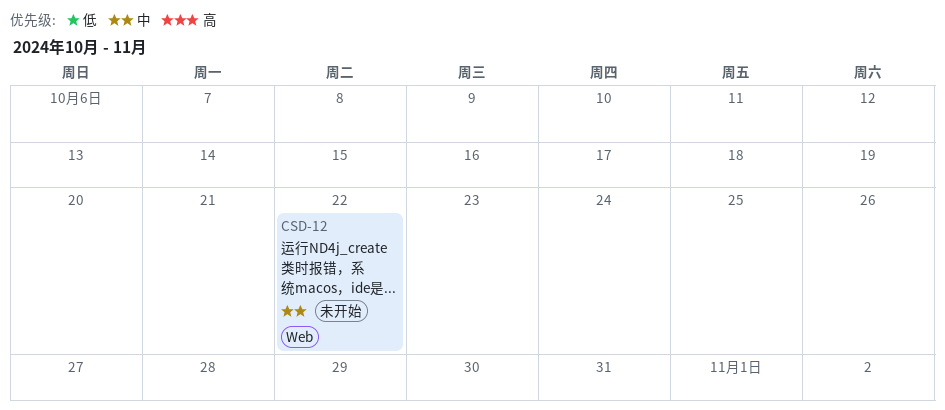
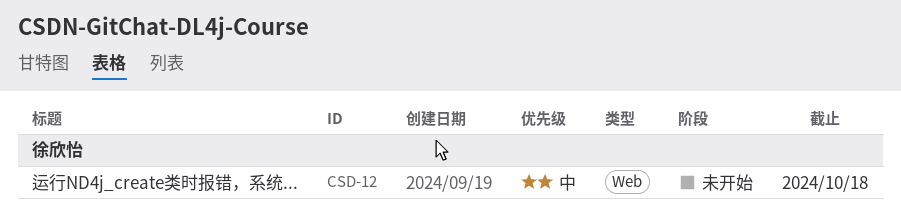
CSD-12, due: Oct 22 -> Oct 18

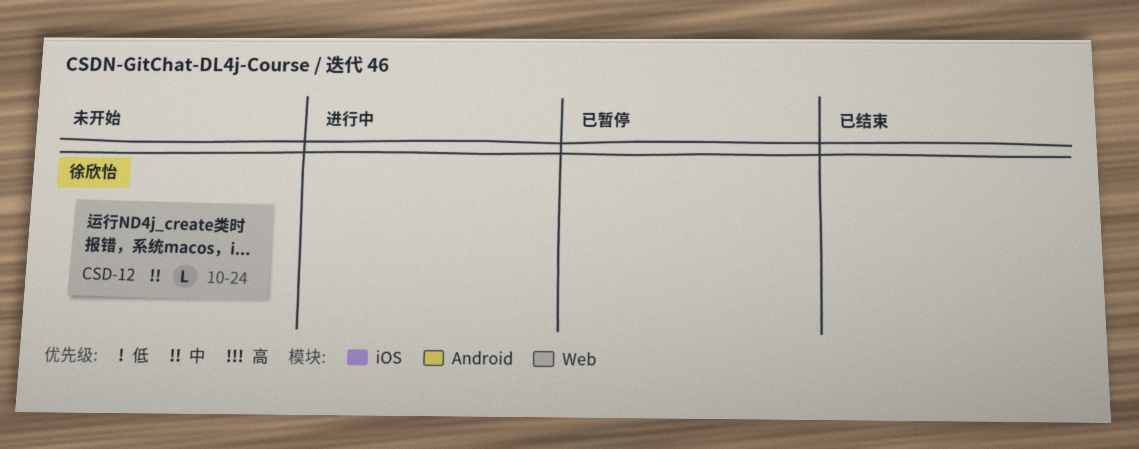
CSD-12, due: Oct 18 -> Oct 24

